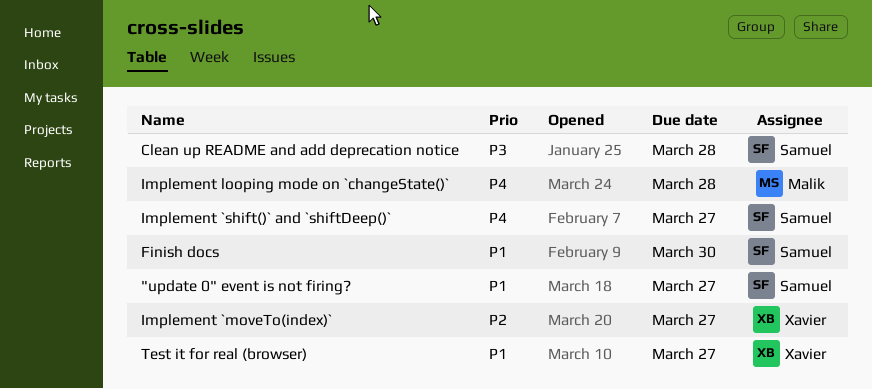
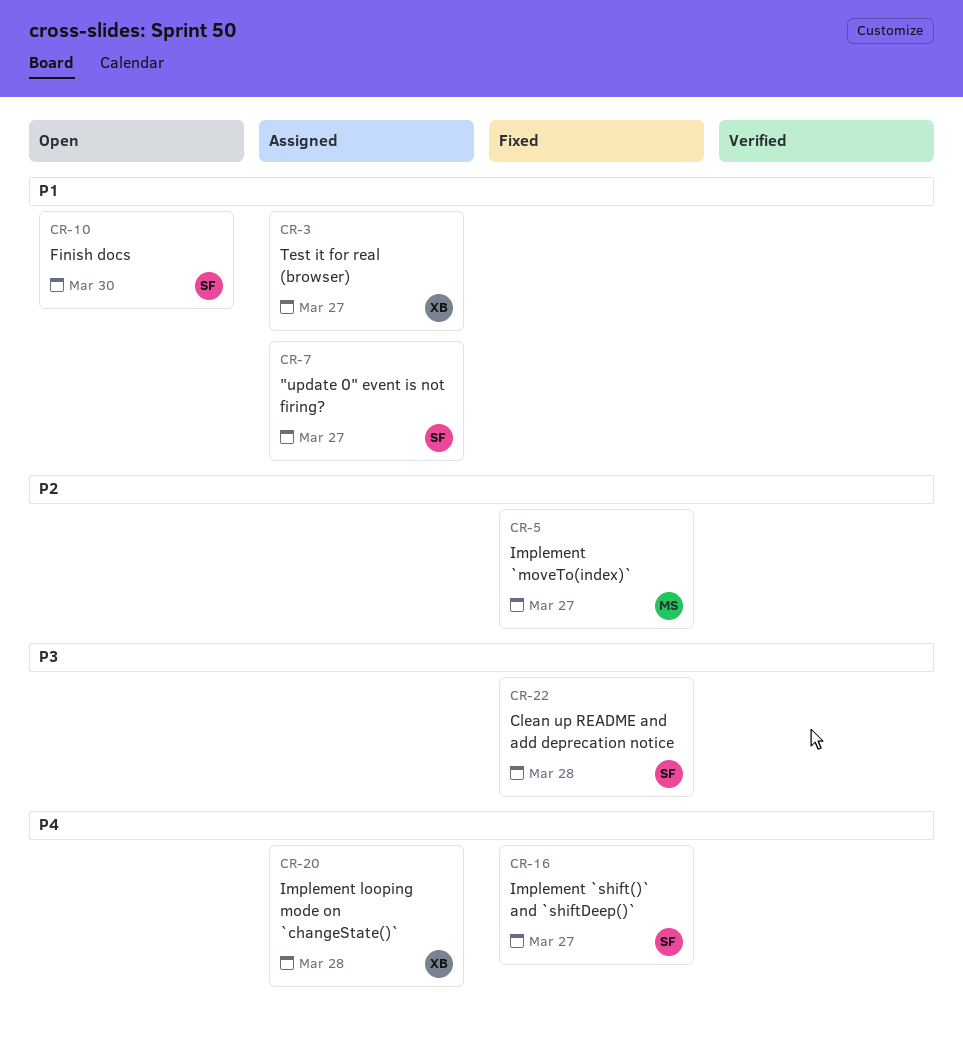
Implement `moveTo(index)`, owner: Xavier -> Malik
Implement looping mode on `changeState()`, owner: Malik -> Xavier

